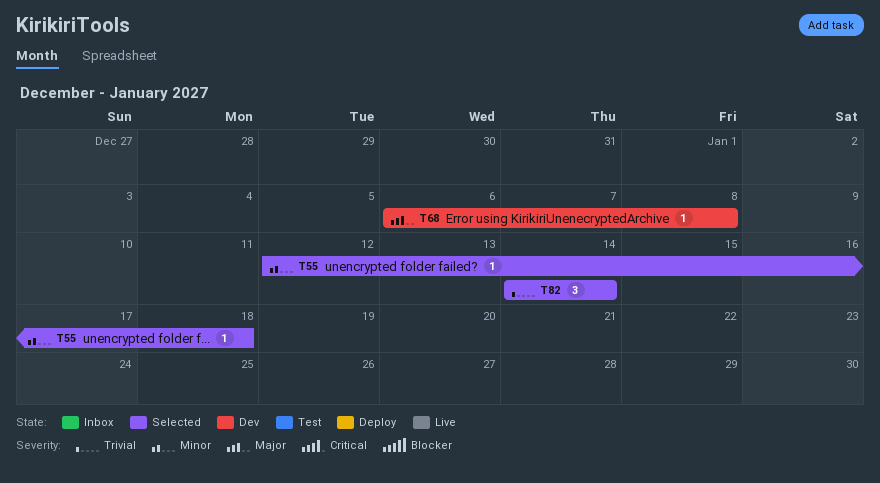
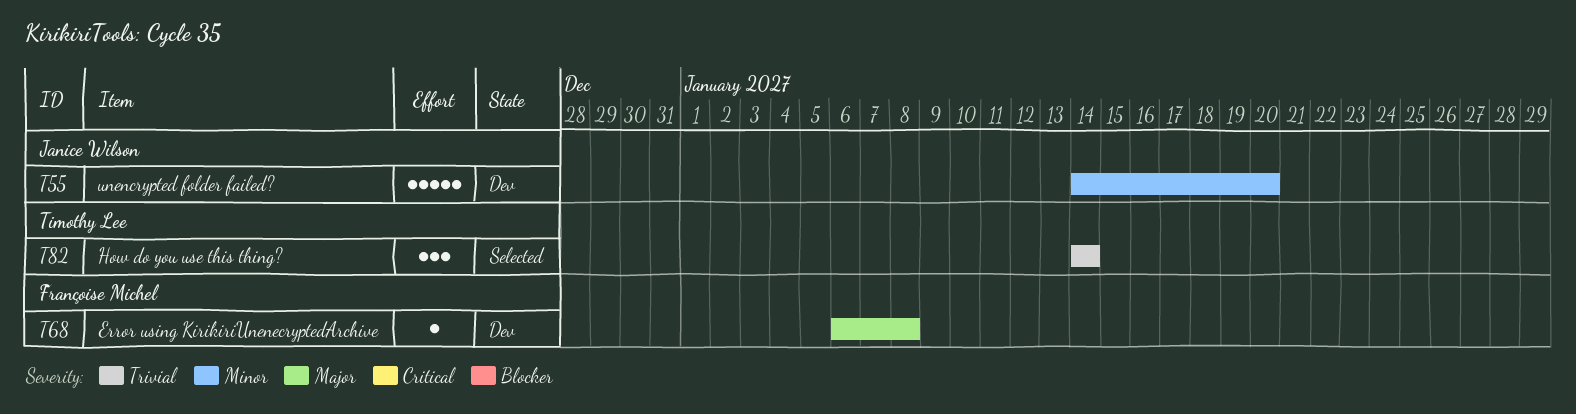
T55, status: Selected -> Dev
T55, estimate: 1 -> 5
T55, start: Jan 12 -> Jan 14
T55, due: Jan 18 -> Jan 20

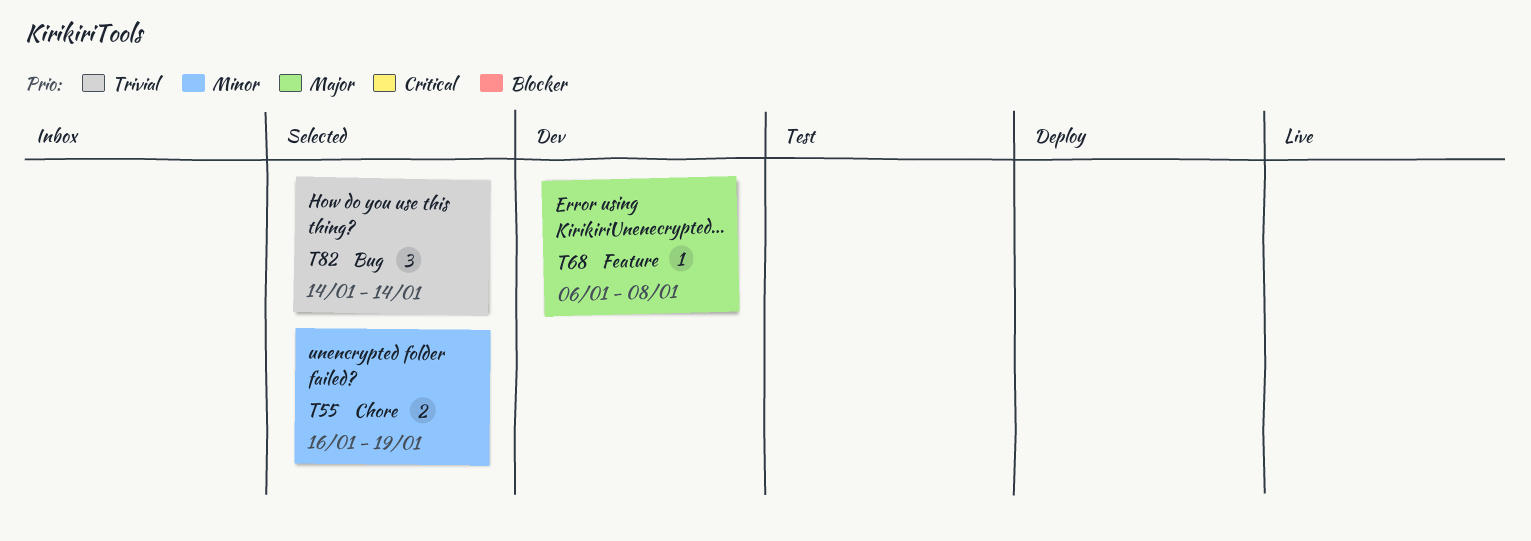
T55, status: Dev -> Selected
T55, estimate: 5 -> 2
T55, start: Jan 14 -> Jan 16
T55, due: Jan 20 -> Jan 19

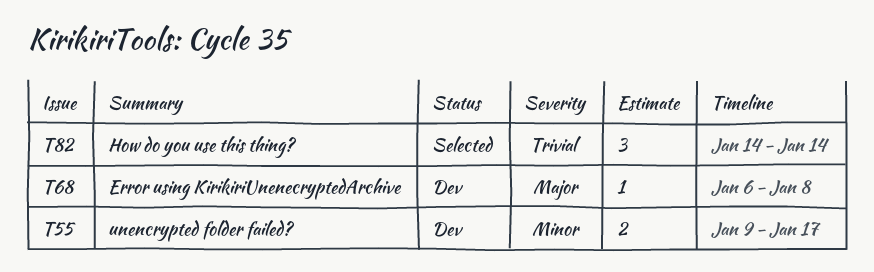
T55, status: Selected -> Dev
T55, start: Jan 16 -> Jan 9
T55, due: Jan 19 -> Jan 17

